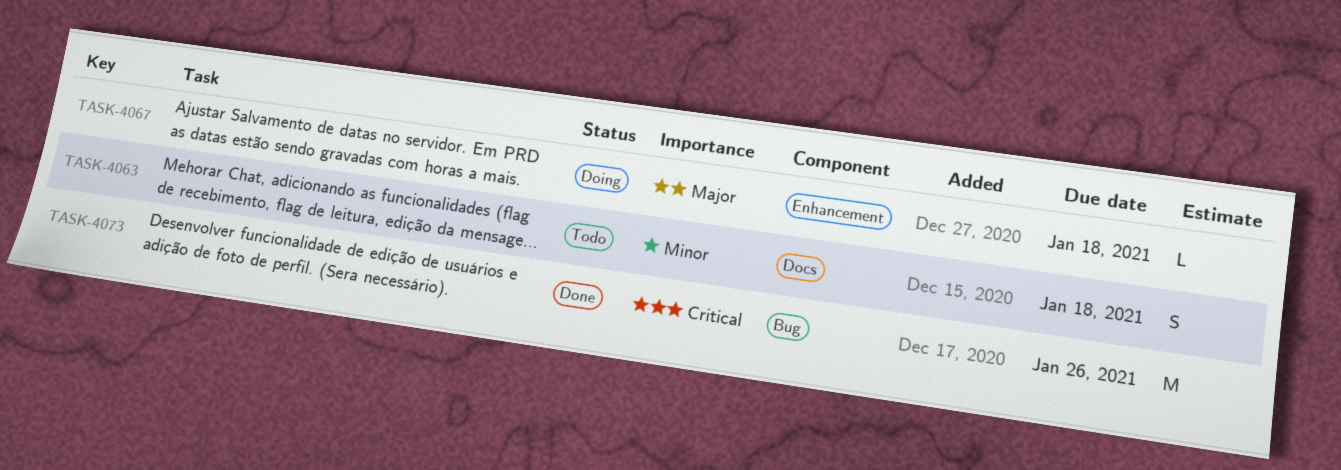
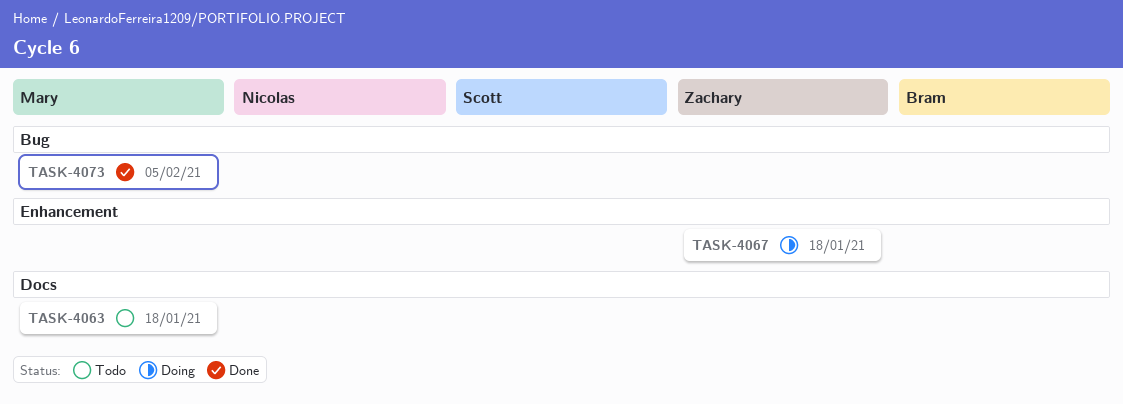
TASK-4073, due: Jan 26 -> Feb 5

